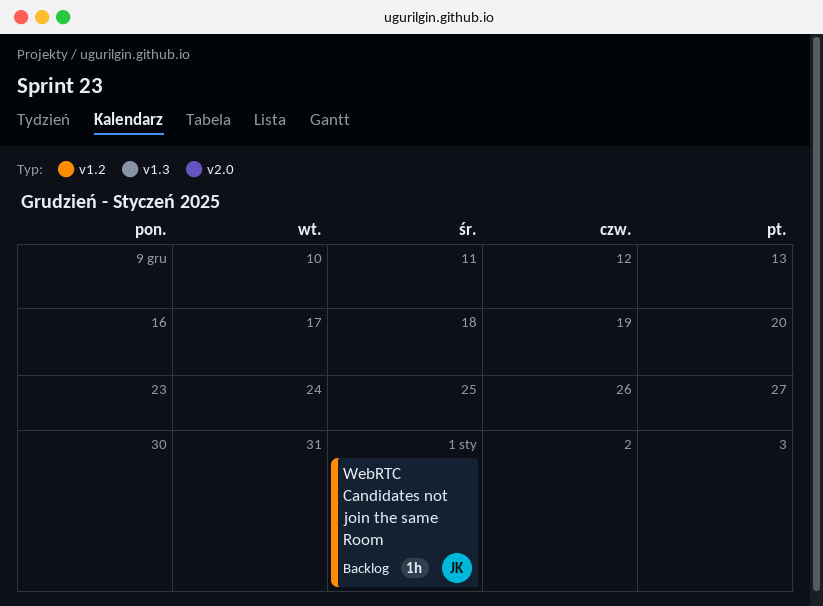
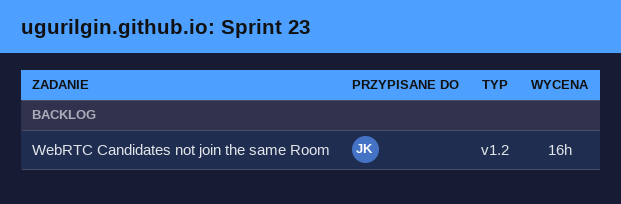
WebRTC Candidates not join the same Room, estimate: 1h -> 16h

